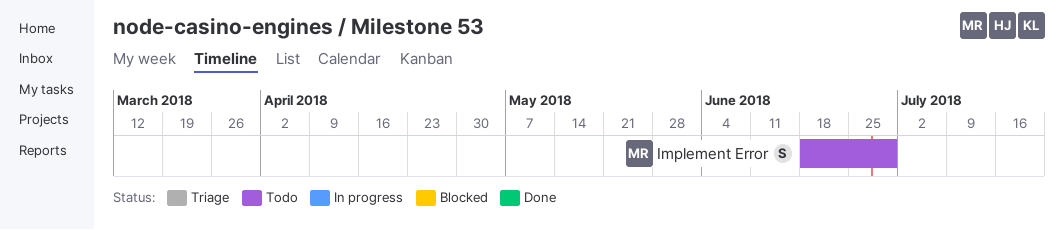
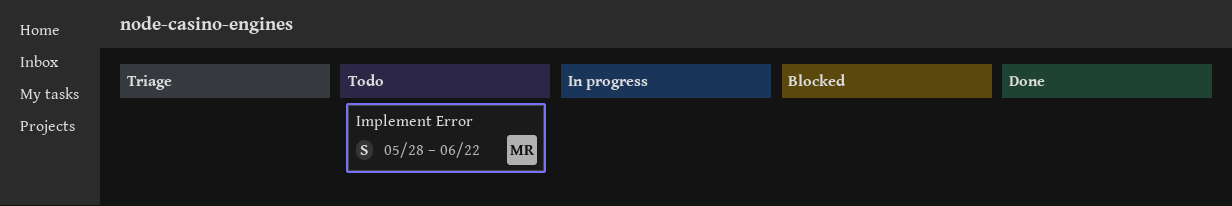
Implement Error, start: Jun 18 -> May 28
Implement Error, due: Jun 29 -> Jun 22

